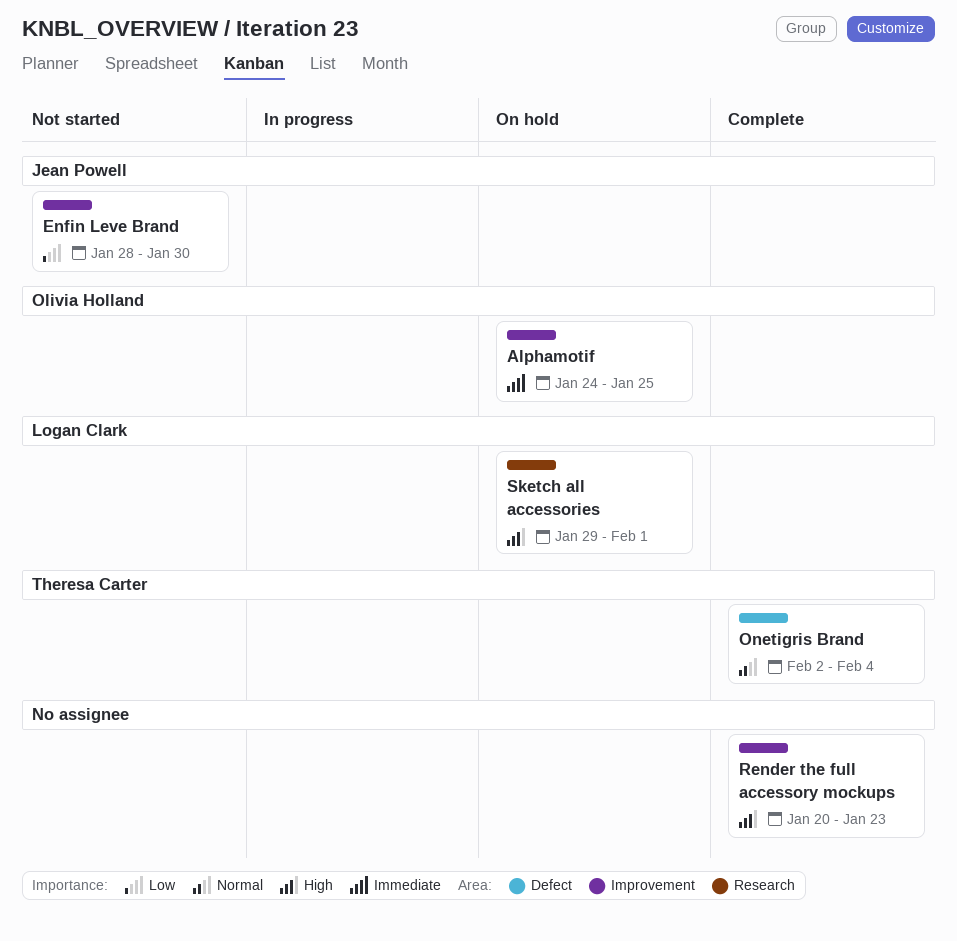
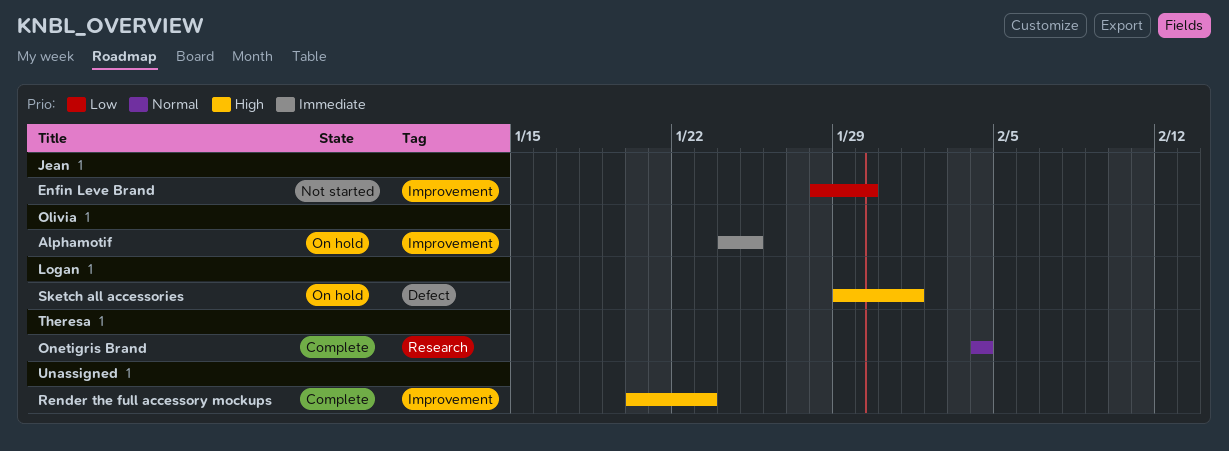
Onetigris Brand, label: Defect -> Research
Onetigris Brand, start: Feb 2 -> Feb 4
Sketch all accessories, label: Research -> Defect

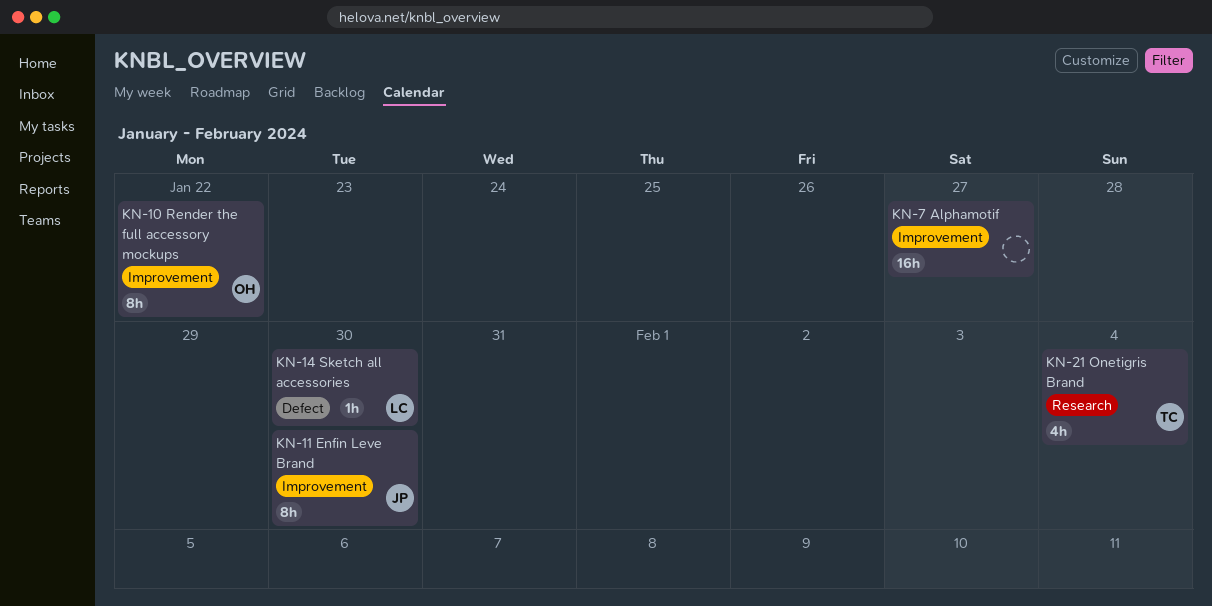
Alphamotif, owner: Olivia -> none
Alphamotif, due: Jan 25 -> Jan 27
Render the full accessory mockups, owner: none -> Olivia
Render the full accessory mockups, due: Jan 23 -> Jan 22
Sketch all accessories, due: Feb 1 -> Jan 30

